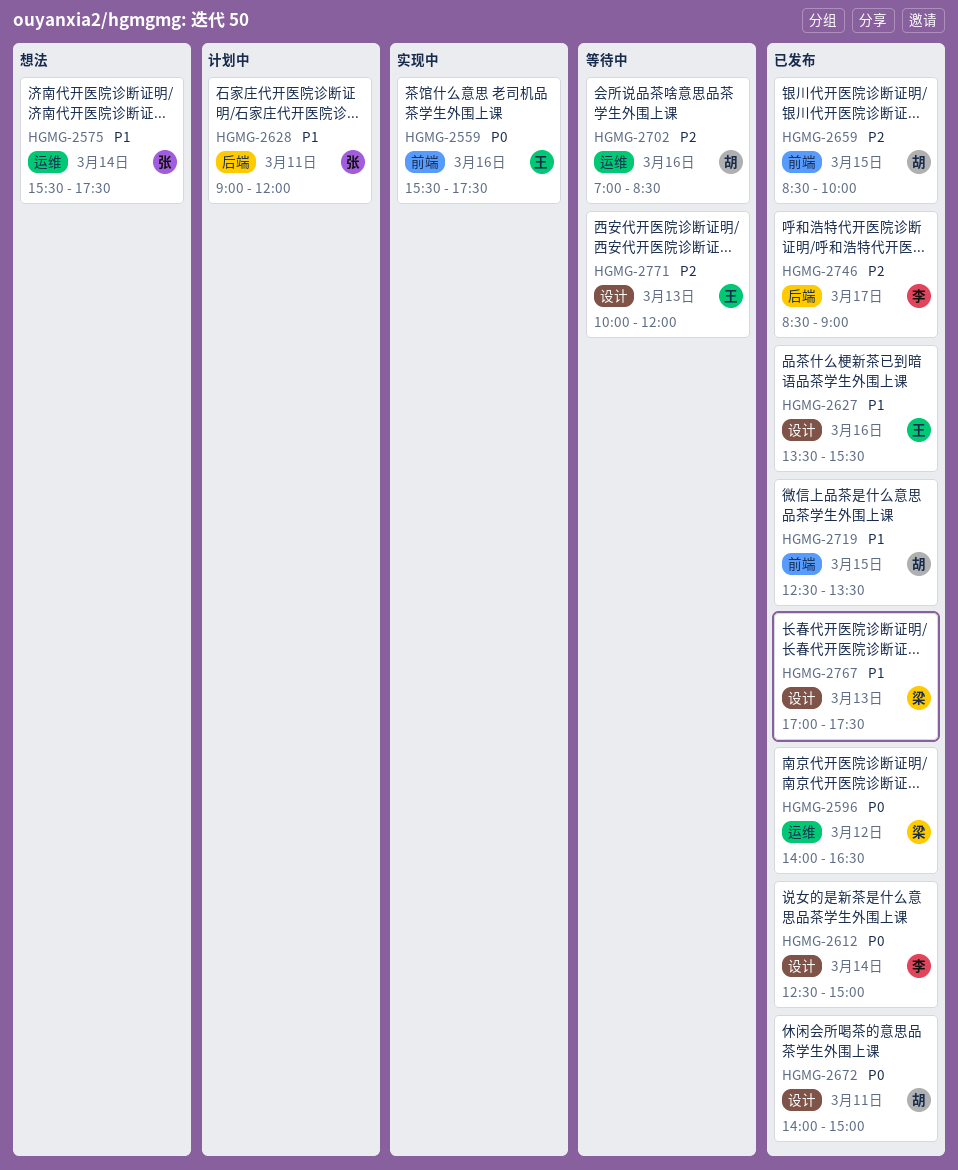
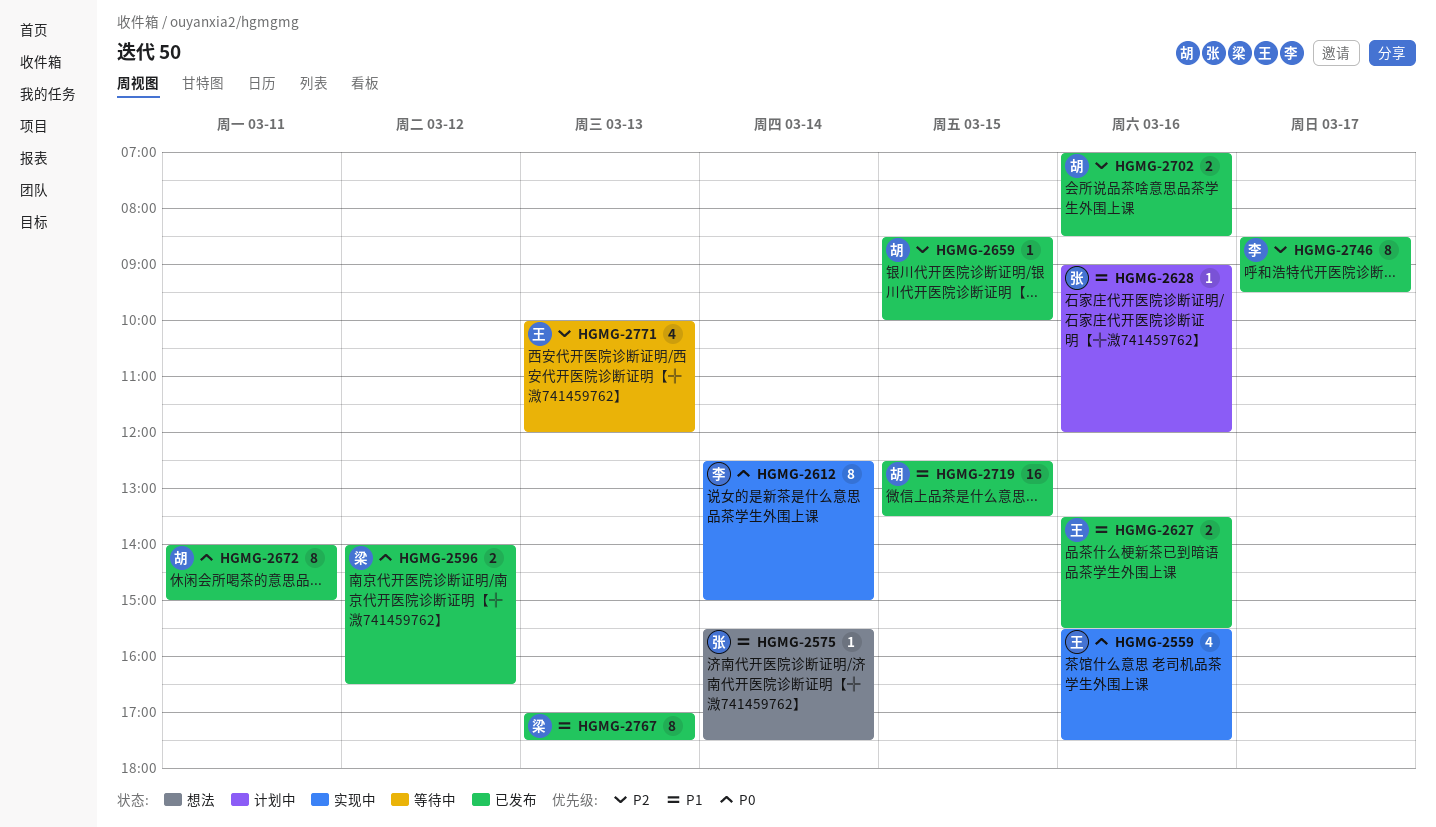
HGMG-2612, status: 已发布 -> 实现中
HGMG-2628, day: Mar 11 -> Mar 16
HGMG-2702, status: 等待中 -> 已发布
HGMG-2746, ends: 09:00 -> 09:30

